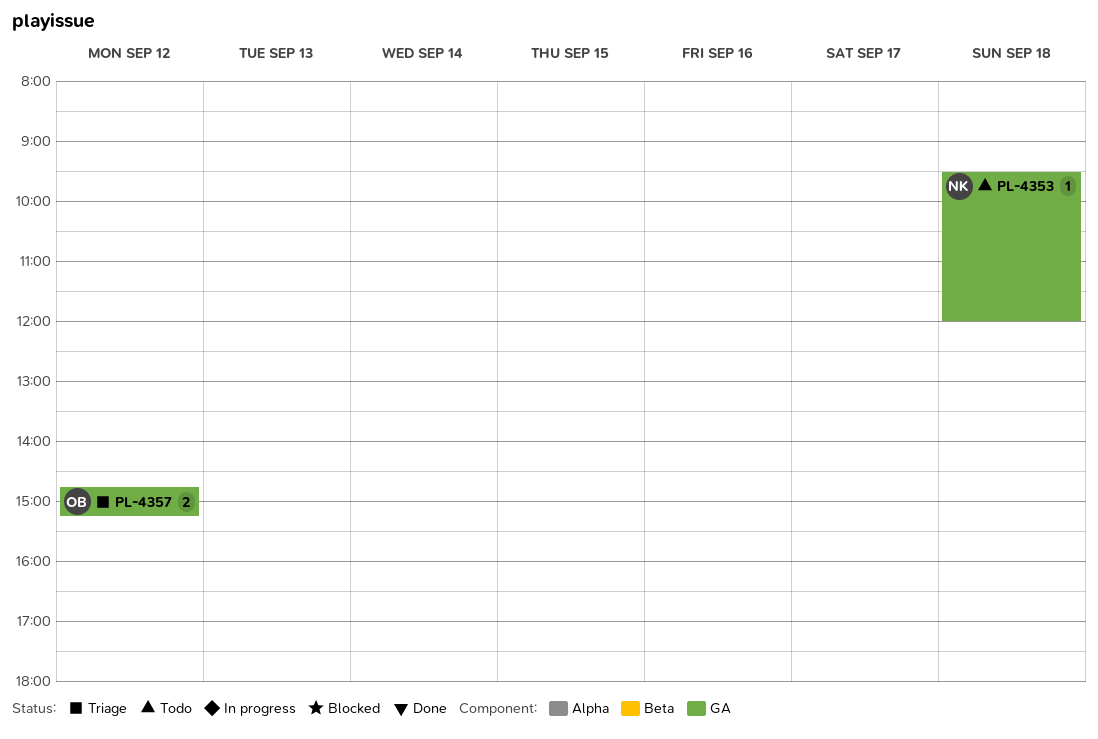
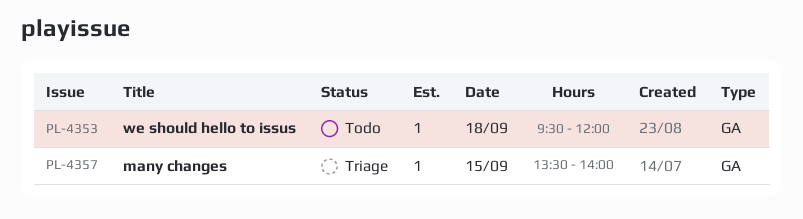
PL-4357, estimate: 2 -> 1
PL-4357, day: Sep 12 -> Sep 15
PL-4357, begins: 14:45 -> 13:30
PL-4357, ends: 15:15 -> 14:00

